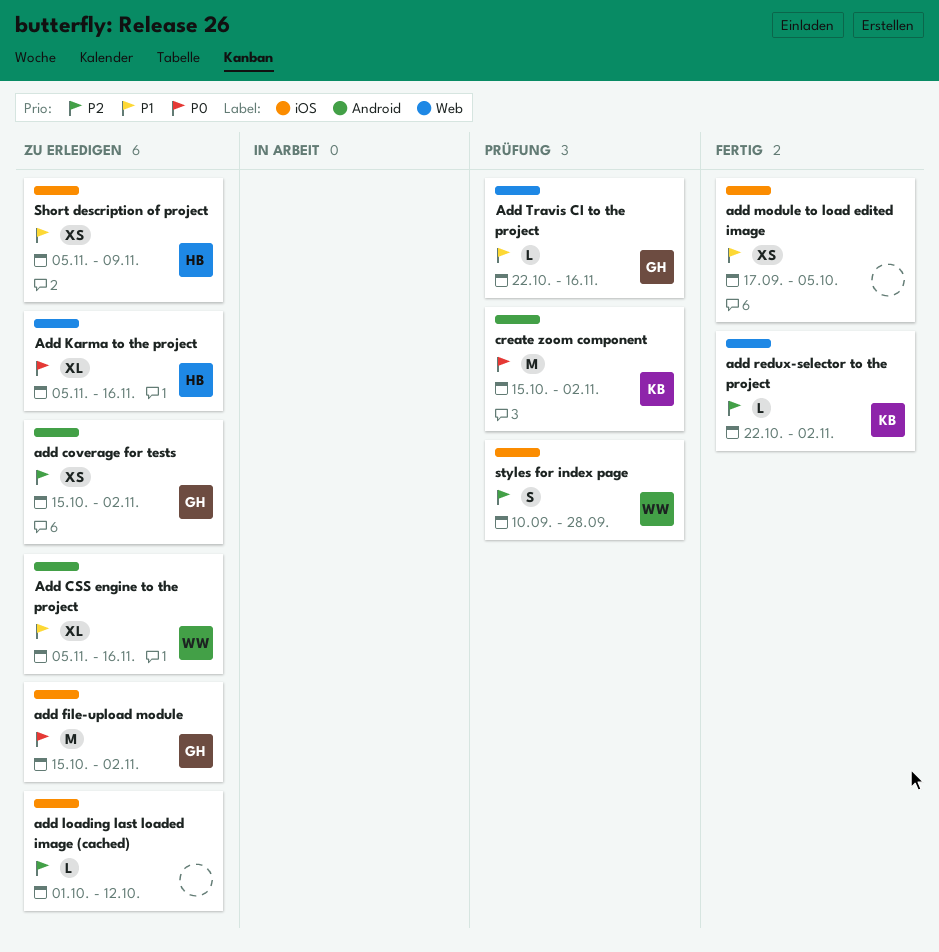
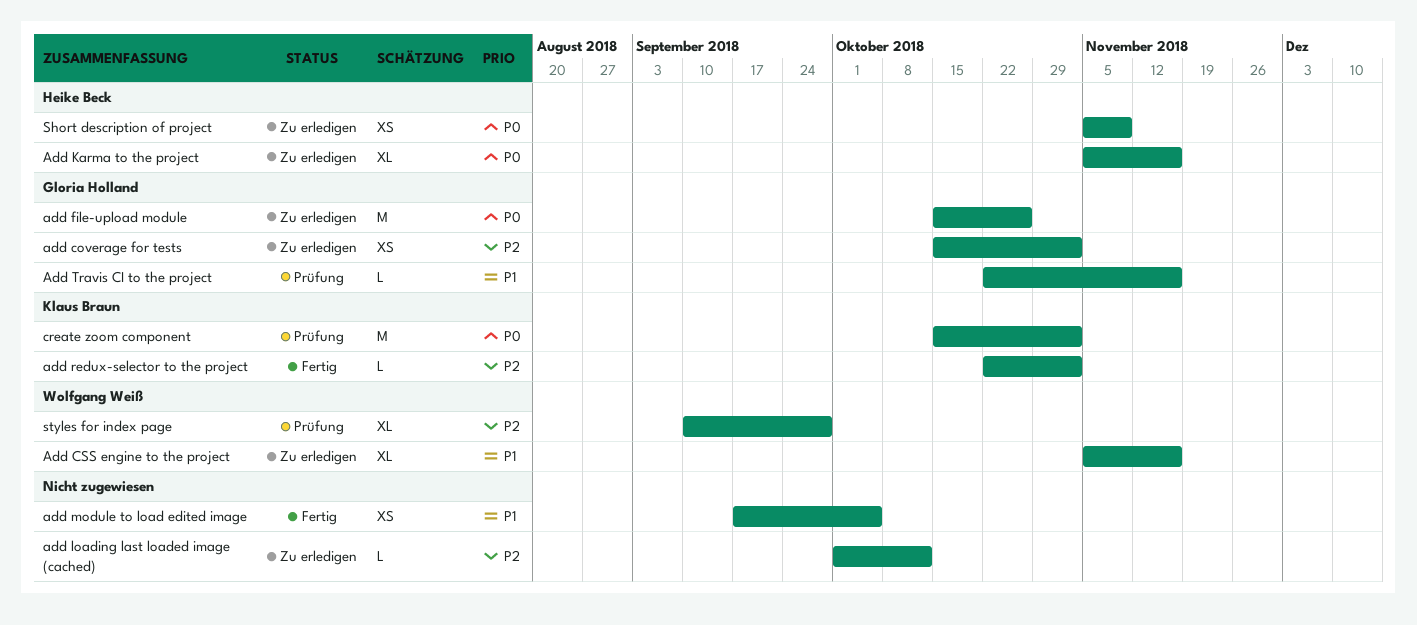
add file-upload module, due: Nov 2 -> Oct 26
Short description of project, priority: P1 -> P0
styles for index page, estimate: S -> XL

